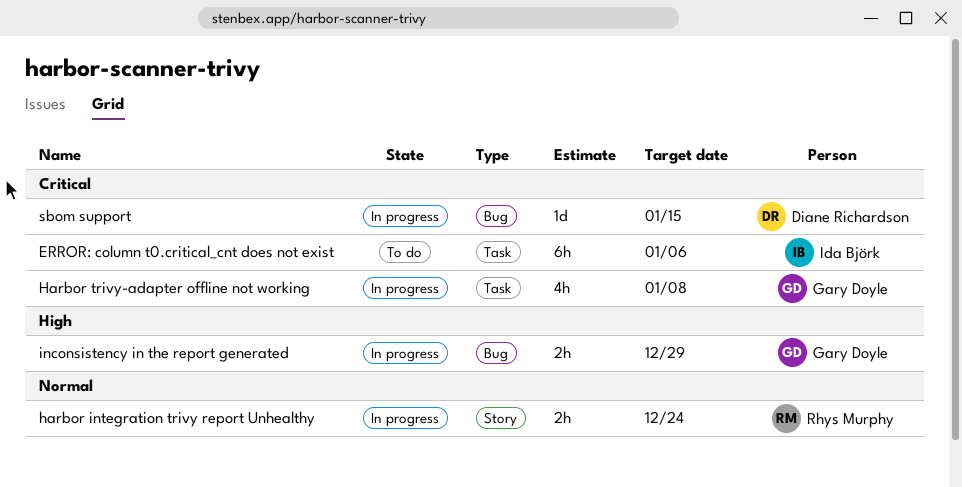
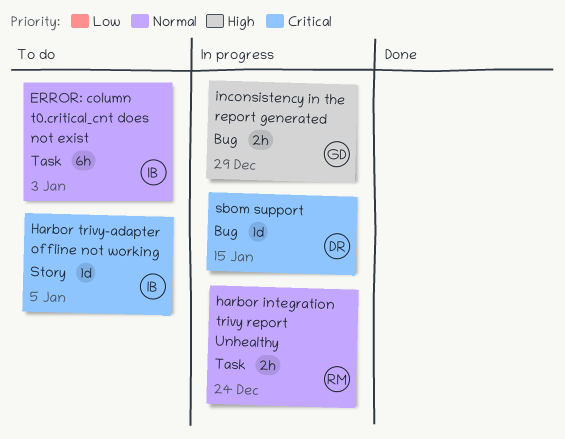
ERROR: column t0.critical_cnt does not exist, priority: Critical -> Normal
ERROR: column t0.critical_cnt does not exist, due: Jan 6 -> Jan 3
harbor integration trivy report Unhealthy, label: Story -> Task
Harbor trivy-adapter offline not working, status: In progress -> To do
Harbor trivy-adapter offline not working, owner: Gary Doyle -> Ida Björk
Harbor trivy-adapter offline not working, label: Task -> Story
Harbor trivy-adapter offline not working, estimate: 4h -> 1d
Harbor trivy-adapter offline not working, due: Jan 8 -> Jan 5

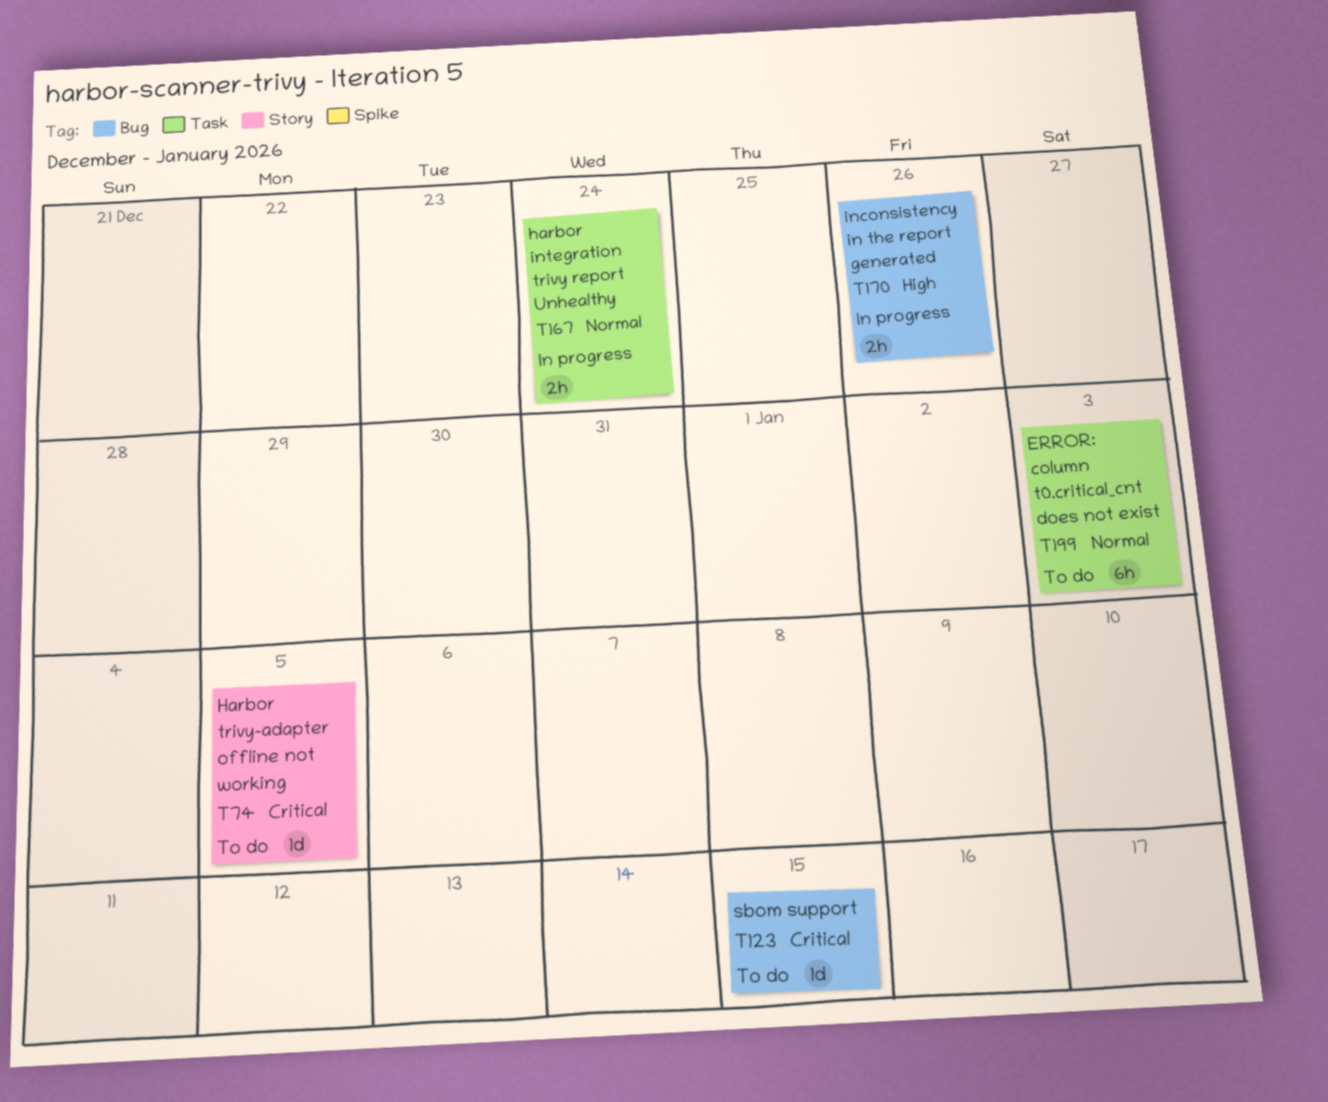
inconsistency in the report generated, due: Dec 29 -> Dec 26
sbom support, status: In progress -> To do

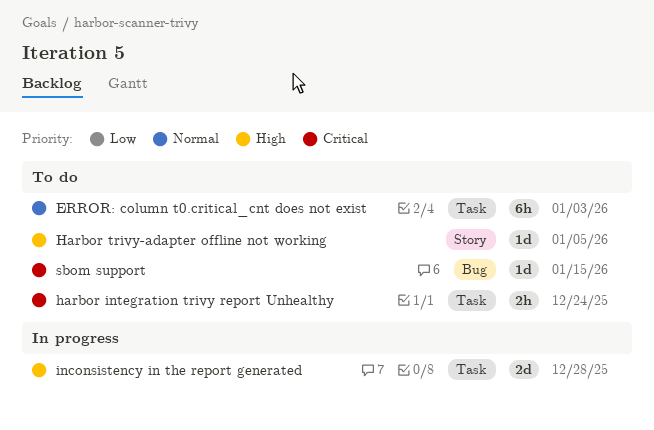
harbor integration trivy report Unhealthy, status: In progress -> To do
harbor integration trivy report Unhealthy, priority: Normal -> Critical
Harbor trivy-adapter offline not working, priority: Critical -> High
inconsistency in the report generated, label: Bug -> Task
inconsistency in the report generated, estimate: 2h -> 2d
inconsistency in the report generated, due: Dec 26 -> Dec 28

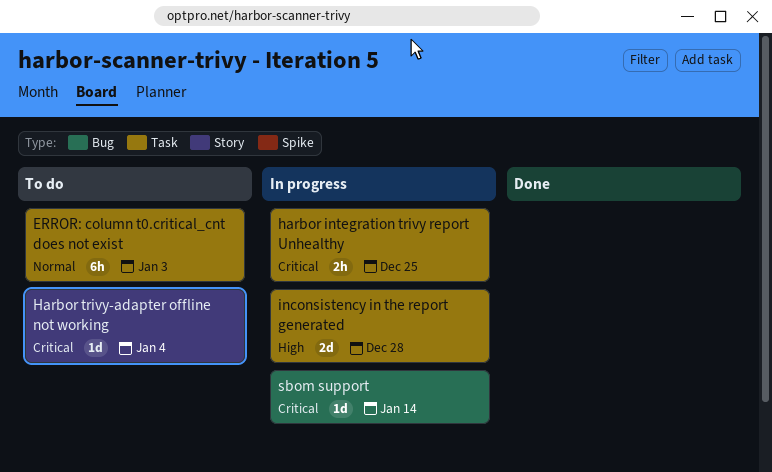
harbor integration trivy report Unhealthy, status: To do -> In progress
harbor integration trivy report Unhealthy, due: Dec 24 -> Dec 25
Harbor trivy-adapter offline not working, priority: High -> Critical
Harbor trivy-adapter offline not working, due: Jan 5 -> Jan 4
sbom support, status: To do -> In progress
sbom support, due: Jan 15 -> Jan 14

